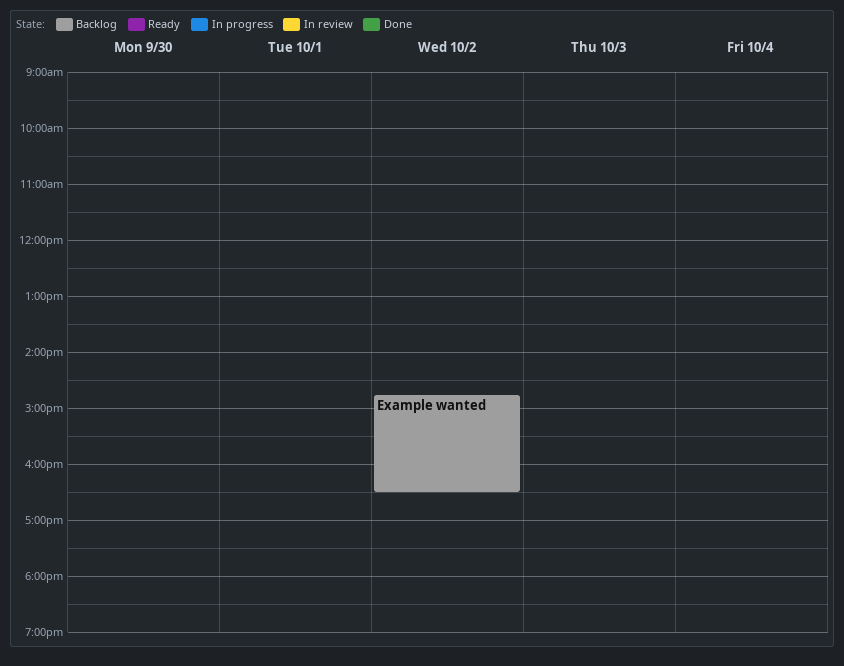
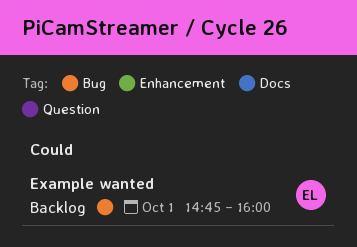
Example wanted, day: Oct 2 -> Oct 1
Example wanted, ends: 16:30 -> 16:00

